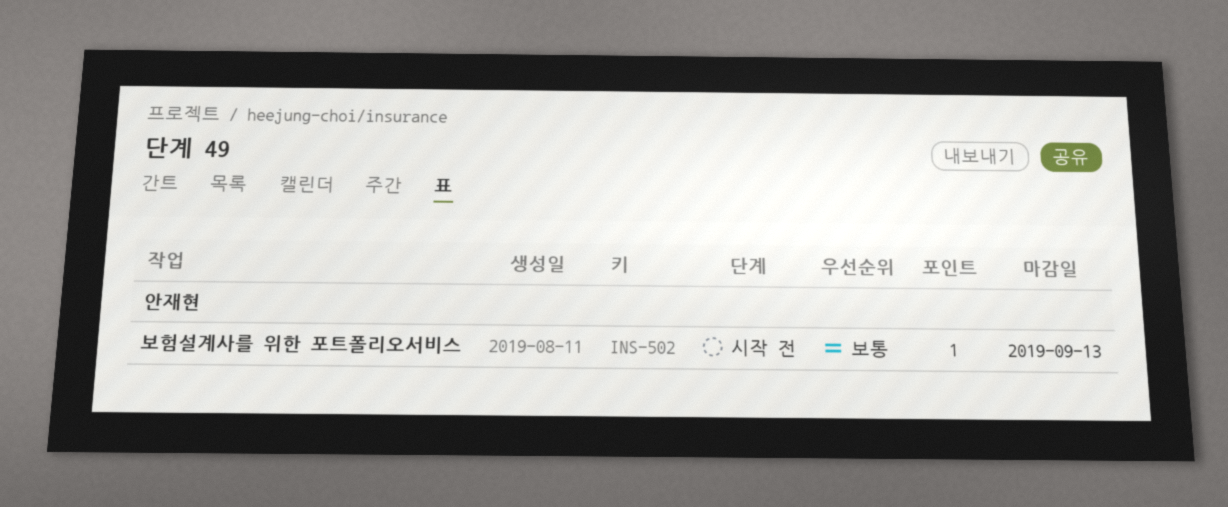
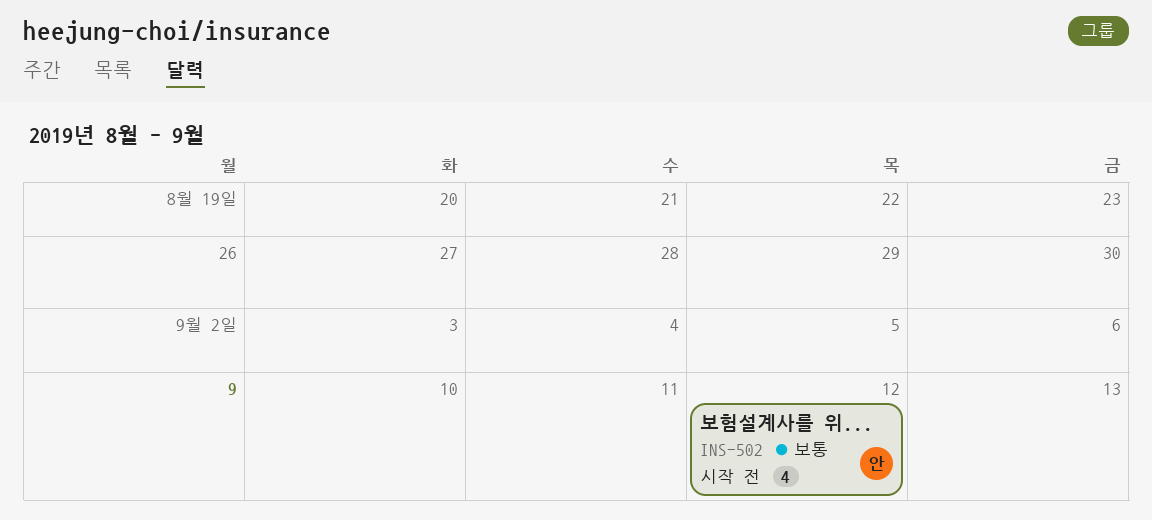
INS-502, estimate: 1 -> 4
INS-502, due: Sep 13 -> Sep 12

